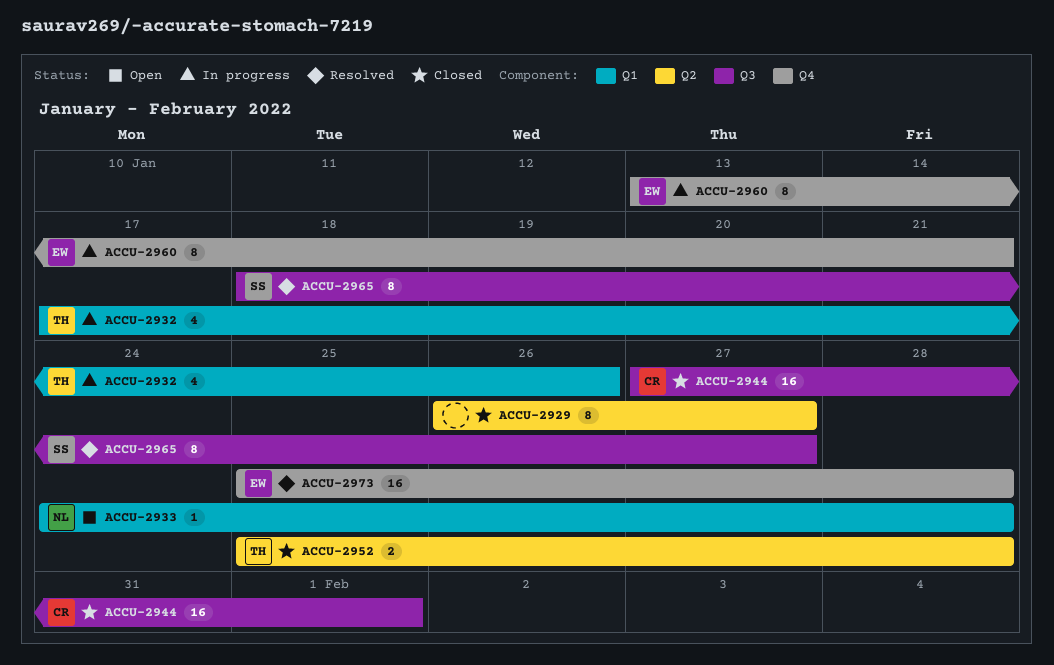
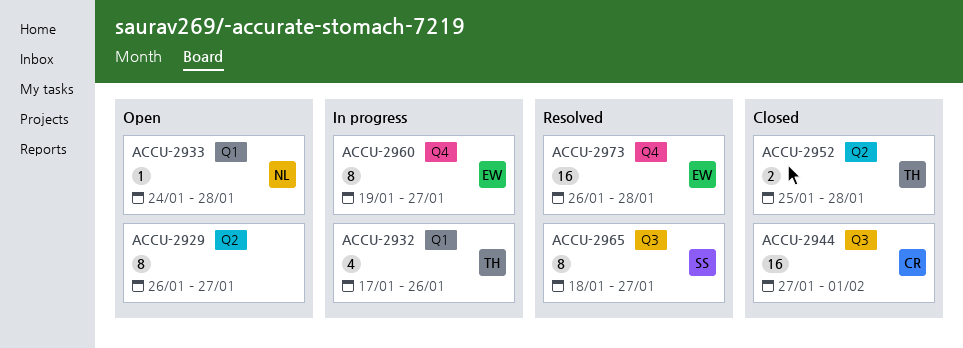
ACCU-2929, status: Closed -> Open
ACCU-2960, start: Jan 13 -> Jan 19
ACCU-2960, due: Jan 21 -> Jan 27
ACCU-2973, start: Jan 25 -> Jan 26

